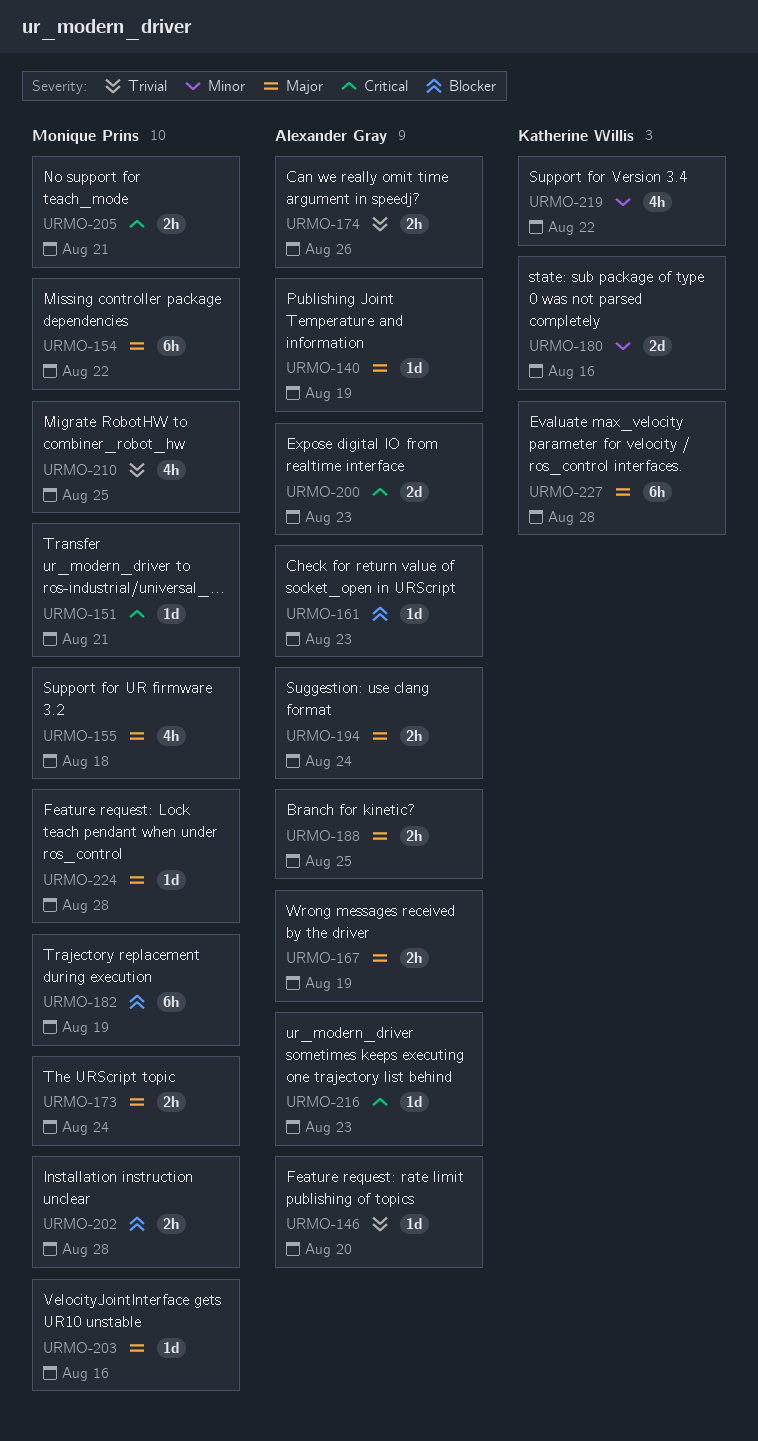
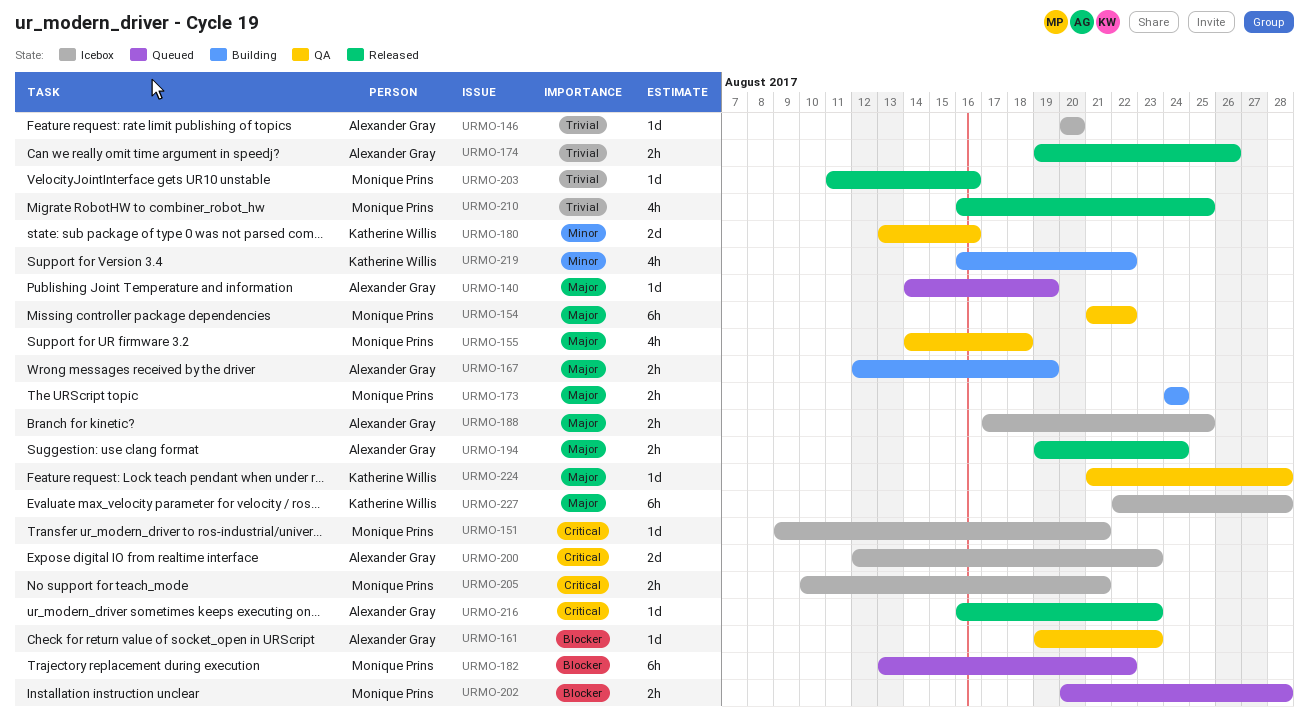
URMO-182, due: Aug 19 -> Aug 22
URMO-203, priority: Major -> Trivial
URMO-224, owner: Monique Prins -> Katherine Willis

